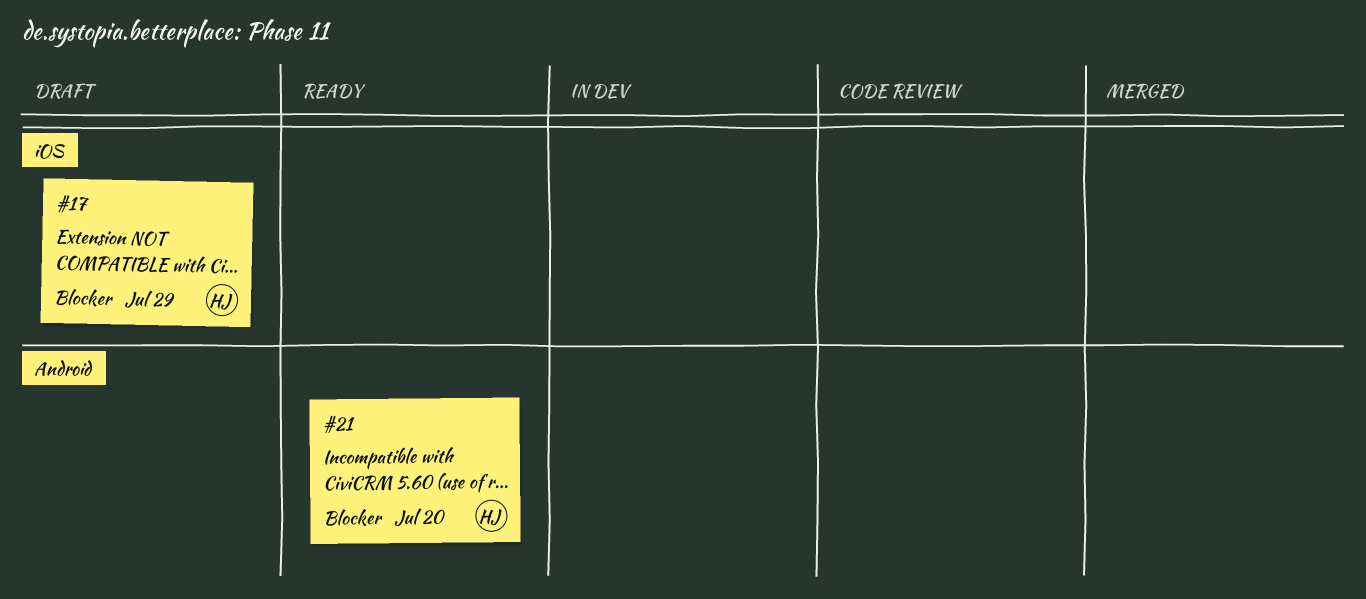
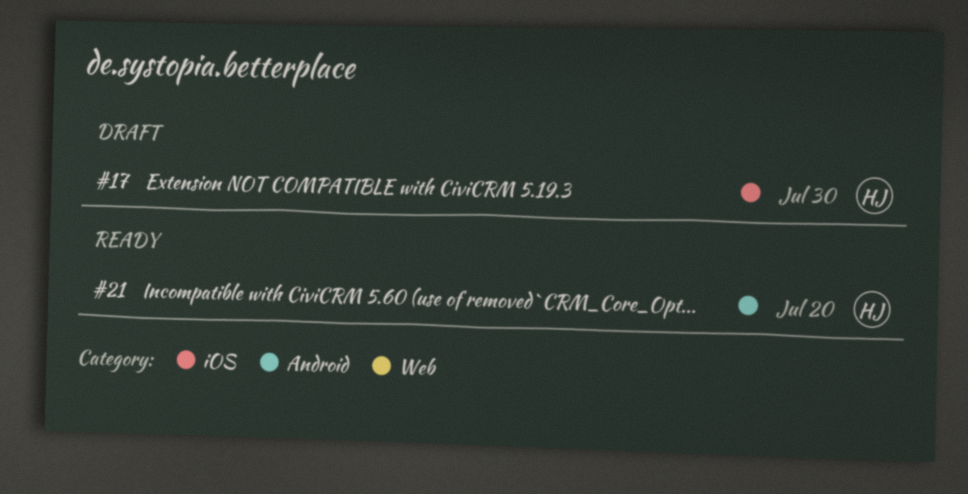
#17, due: Jul 29 -> Jul 30

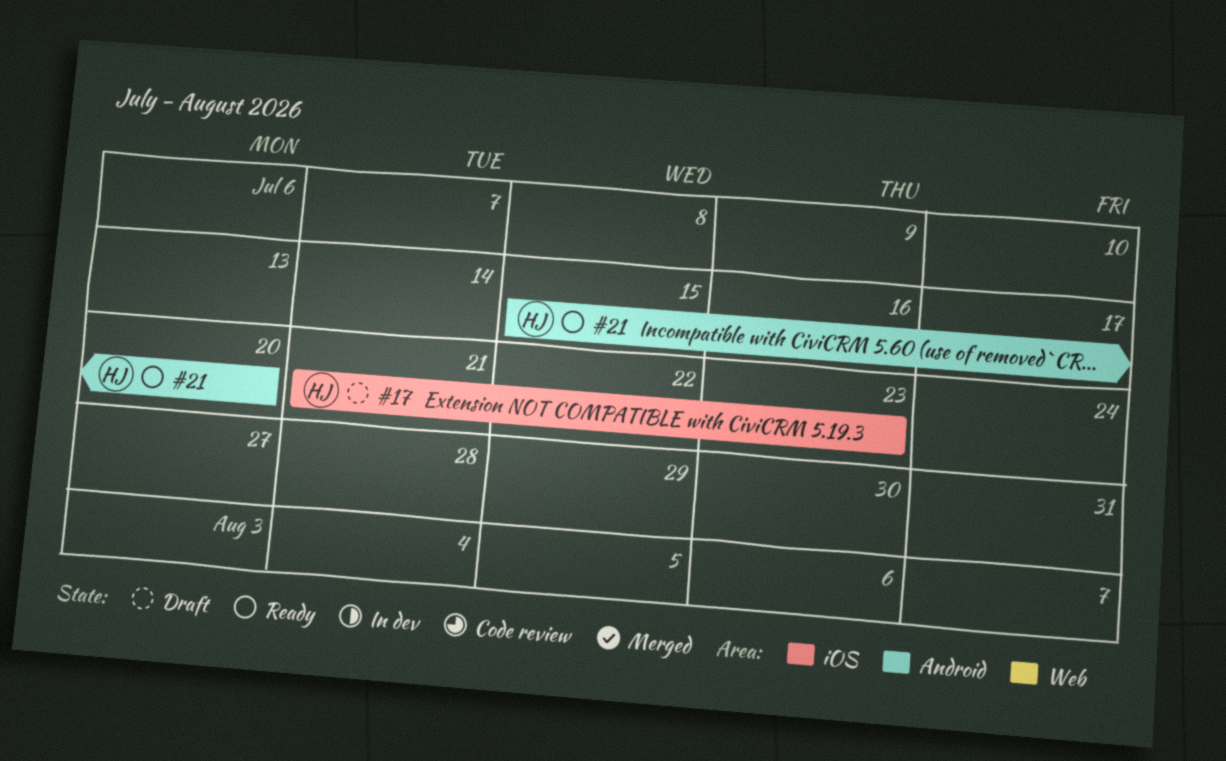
#17, due: Jul 30 -> Jul 23

